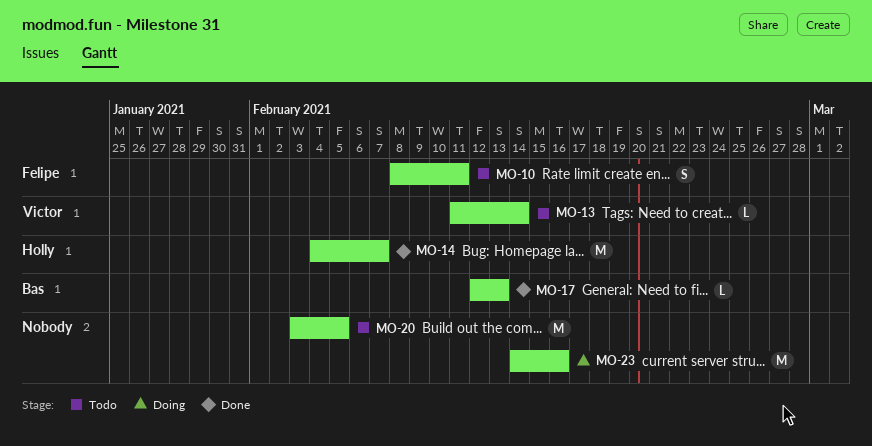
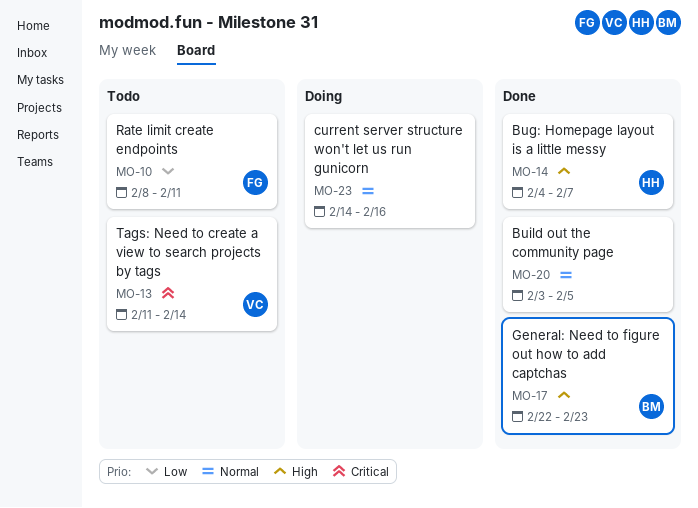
MO-17, start: Feb 12 -> Feb 22
MO-17, due: Feb 13 -> Feb 23
MO-20, status: Todo -> Done

